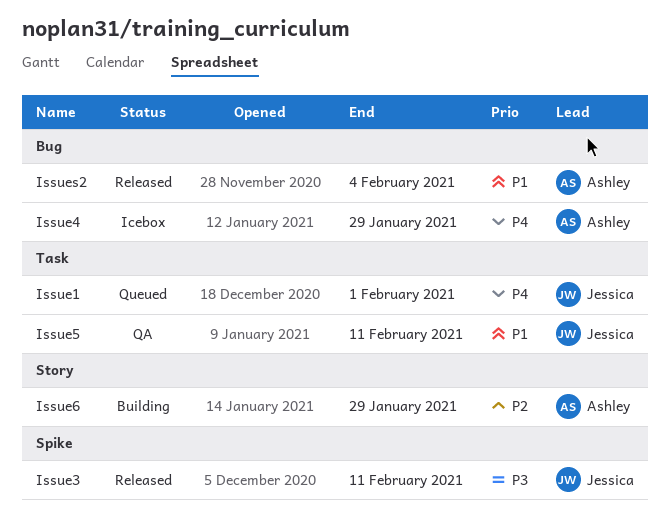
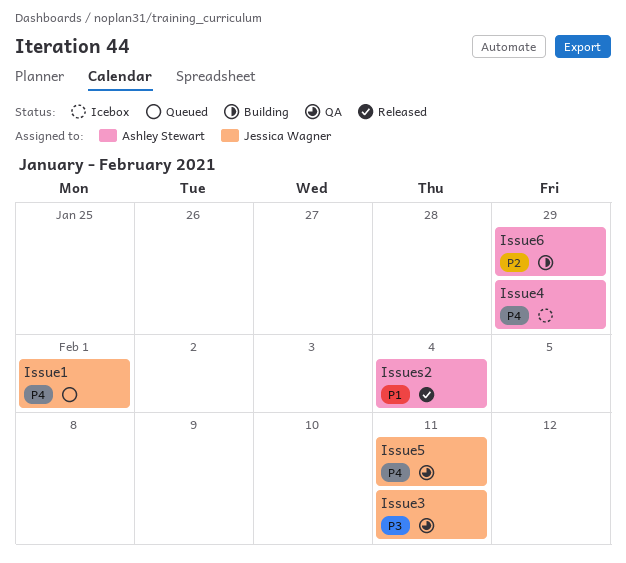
Issue3, status: Released -> QA
Issue5, priority: P1 -> P4

